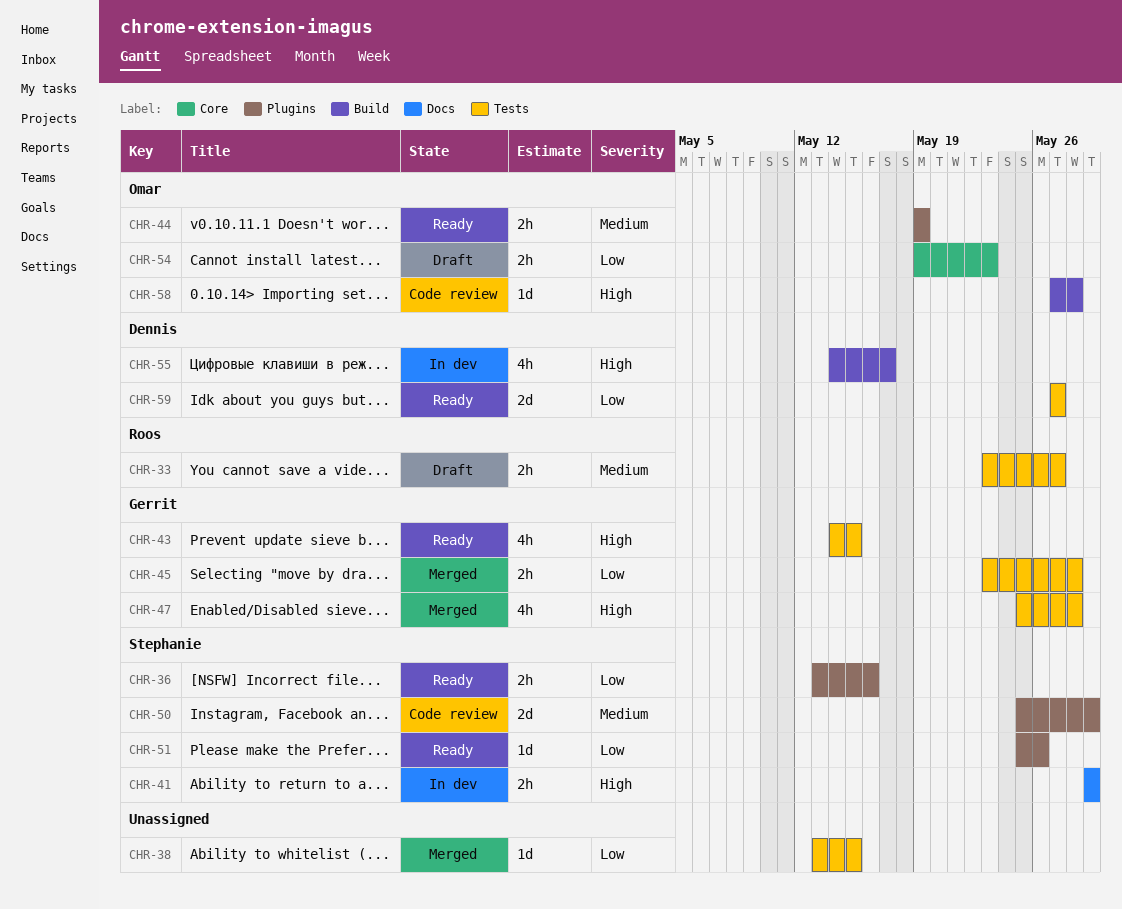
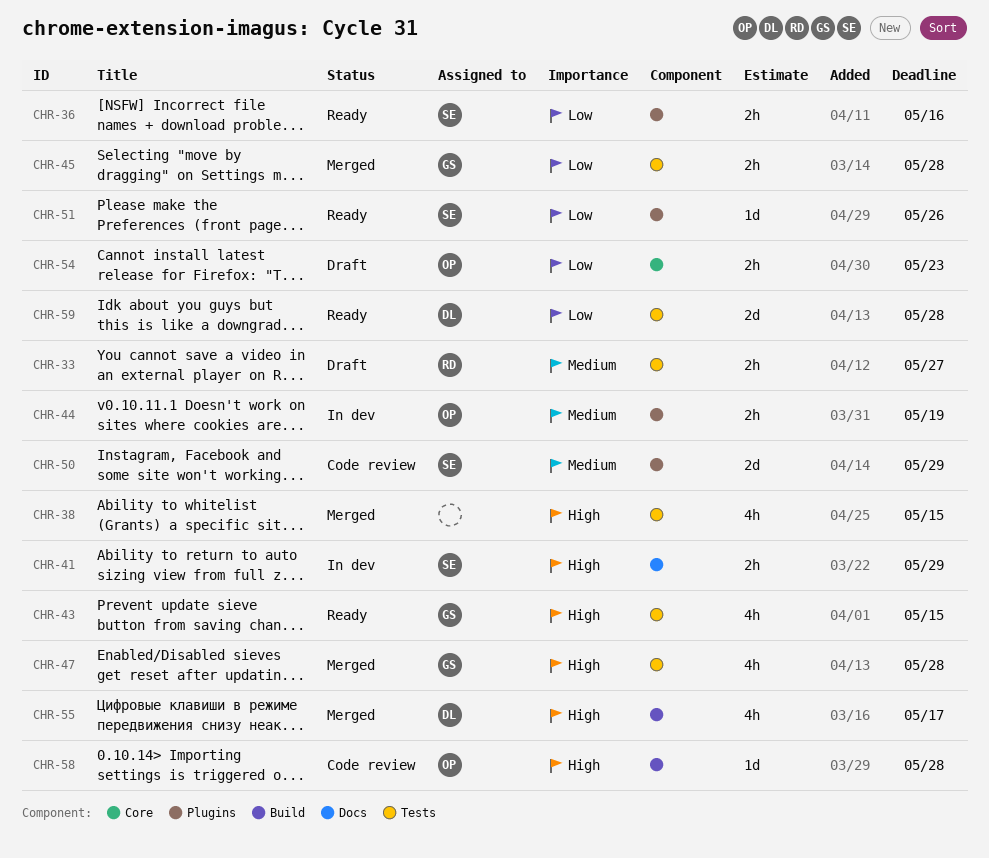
CHR-38, priority: Low -> High
CHR-38, estimate: 1d -> 4h
CHR-44, status: Ready -> In dev
CHR-55, status: In dev -> Merged
CHR-59, due: May 27 -> May 28

